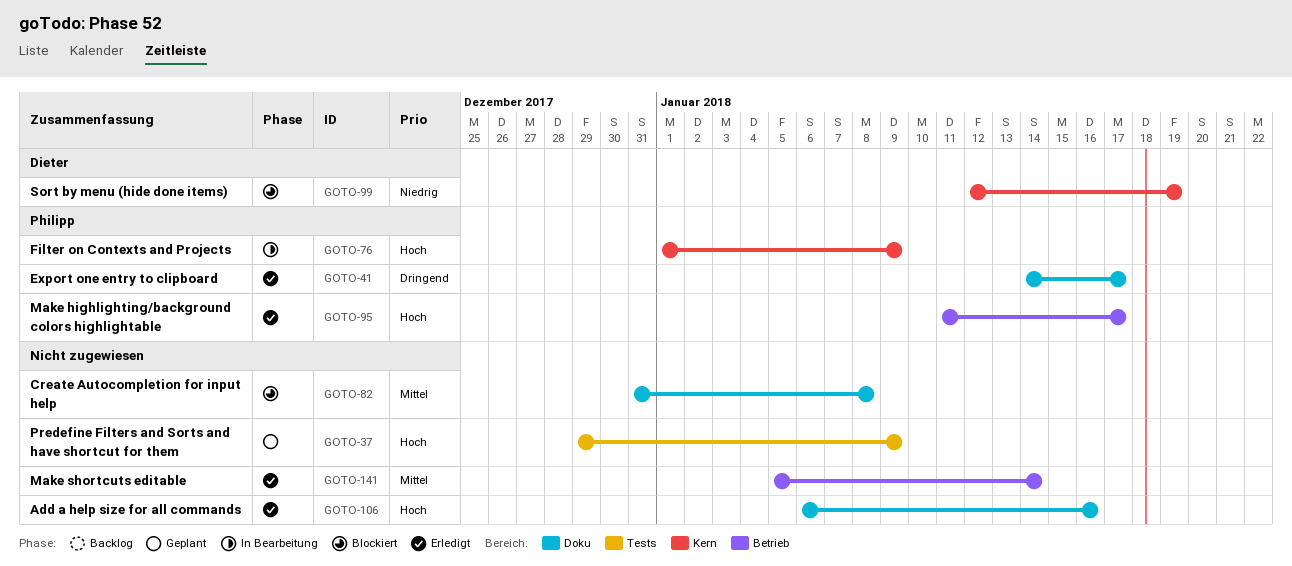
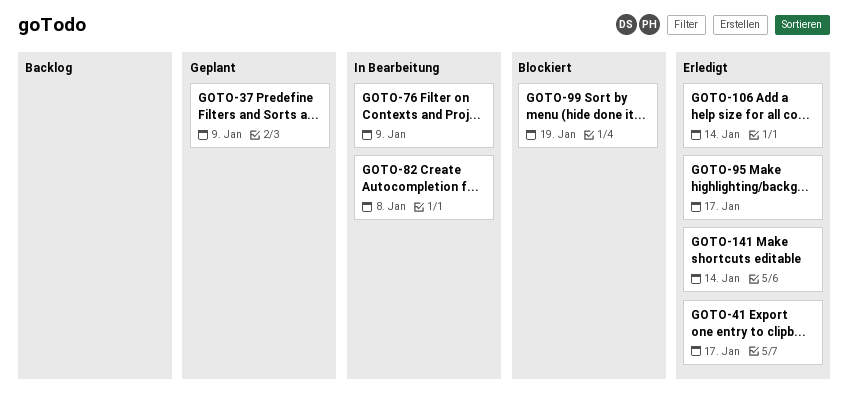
GOTO-82, status: Blockiert -> In Bearbeitung
GOTO-106, due: Jan 16 -> Jan 14

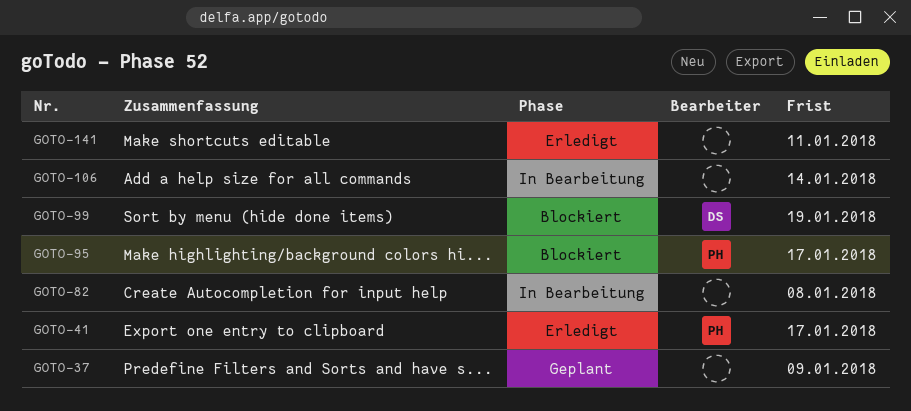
GOTO-76: present -> none
GOTO-95, status: Erledigt -> Blockiert
GOTO-106, status: Erledigt -> In Bearbeitung
GOTO-141, due: Jan 14 -> Jan 11

